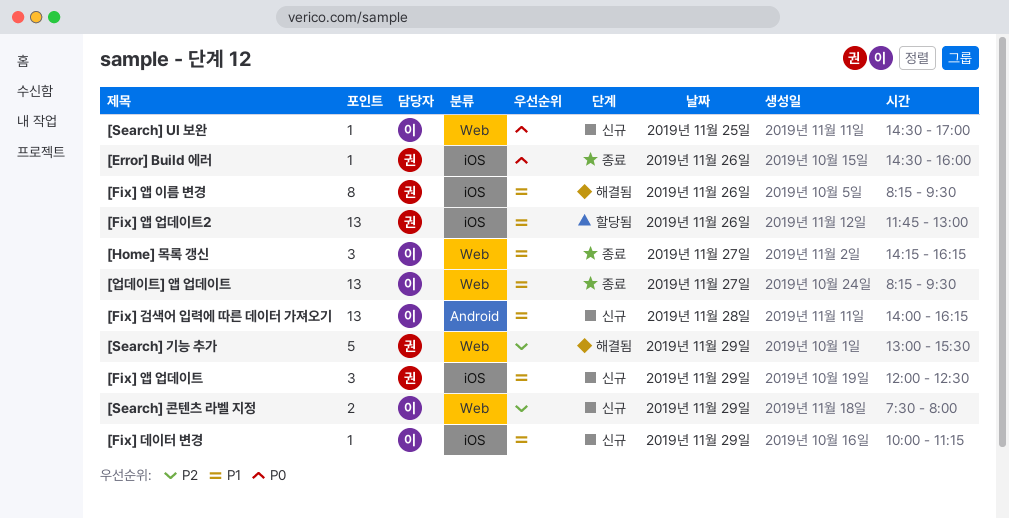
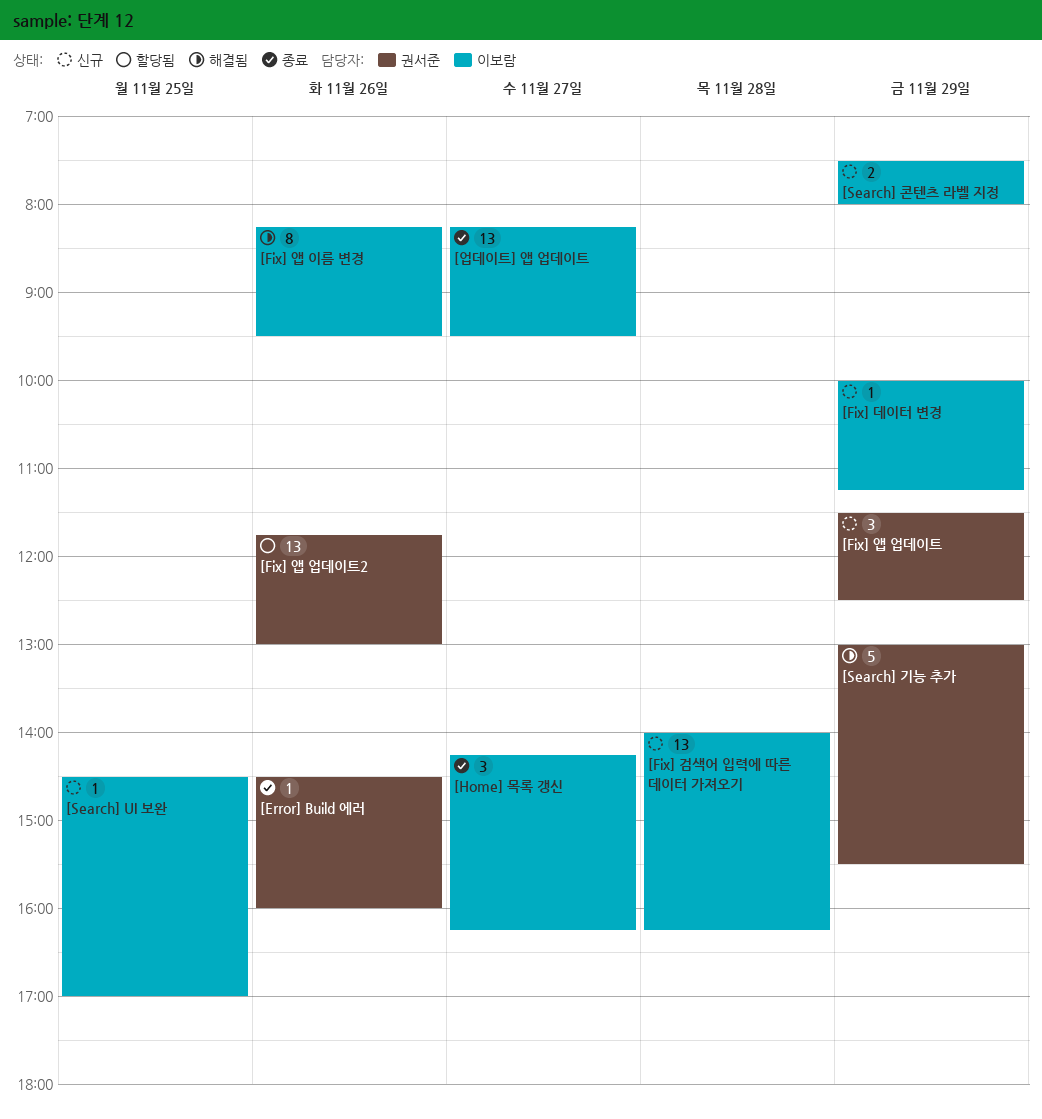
[Fix] 앱 업데이트, begins: 12:00 -> 11:30
[Fix] 앱 이름 변경, owner: 권서준 -> 이보람

